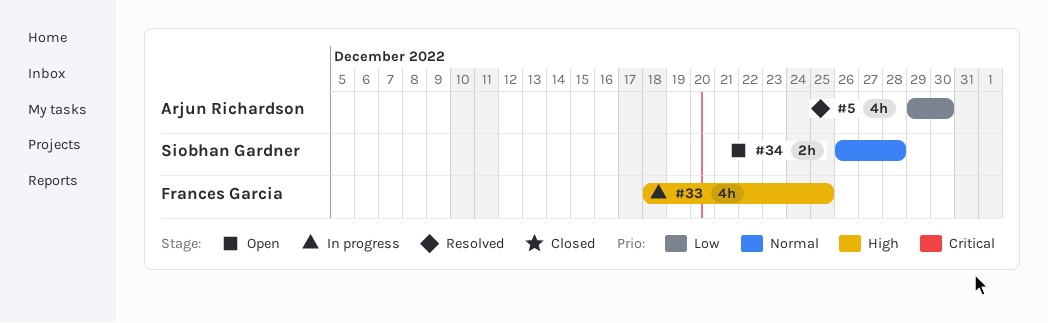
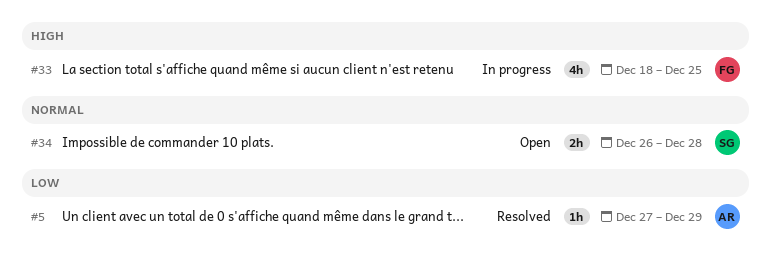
#5, estimate: 4h -> 1h
#5, start: Dec 29 -> Dec 27
#5, due: Dec 30 -> Dec 29

